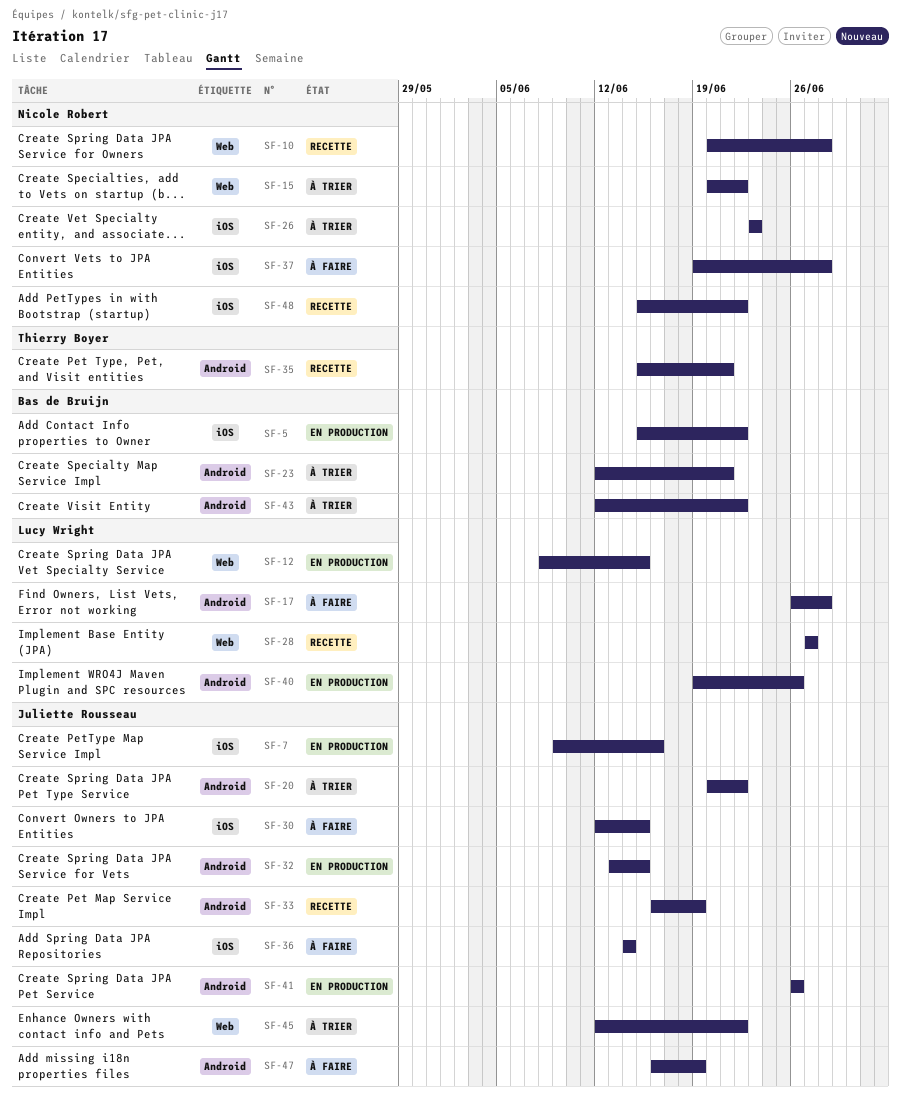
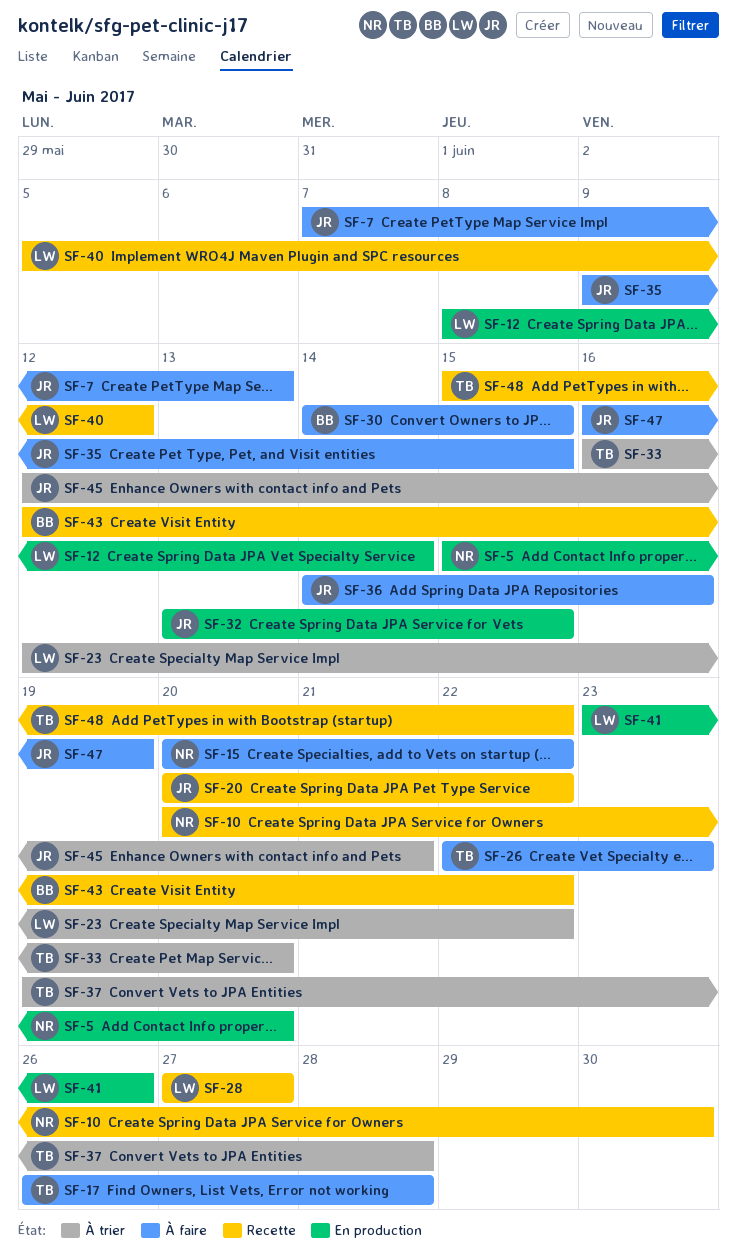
SF-5, owner: Bas de Bruijn -> Nicole Robert
SF-5, due: Jun 22 -> Jun 20
SF-7, status: En production -> À faire
SF-7, start: Jun 9 -> Jun 7
SF-7, due: Jun 16 -> Jun 13
SF-10, due: Jun 28 -> Jun 30
SF-12, due: Jun 15 -> Jun 14
SF-15, status: À trier -> À faire
SF-17, owner: Lucy Wright -> Thierry Boyer
SF-20, status: À trier -> Recette
SF-23, owner: Bas de Bruijn -> Lucy Wright
SF-23, due: Jun 21 -> Jun 22
SF-26, status: À trier -> À faire
SF-26, owner: Nicole Robert -> Thierry Boyer
SF-26, start: Jun 23 -> Jun 22
SF-30, owner: Juliette Rousseau -> Bas de Bruijn
SF-30, start: Jun 12 -> Jun 14
SF-33, status: Recette -> À trier
SF-33, owner: Juliette Rousseau -> Thierry Boyer
SF-33, due: Jun 19 -> Jun 20
SF-35, status: Recette -> À faire
SF-35, owner: Thierry Boyer -> Juliette Rousseau
SF-35, start: Jun 15 -> Jun 9
SF-35, due: Jun 21 -> Jun 15
SF-36, due: Jun 14 -> Jun 16
SF-37, status: À faire -> À trier
SF-37, owner: Nicole Robert -> Thierry Boyer
SF-40, status: En production -> Recette
SF-40, start: Jun 19 -> Jun 5
SF-40, due: Jun 26 -> Jun 12
SF-41, owner: Juliette Rousseau -> Lucy Wright
SF-41, start: Jun 26 -> Jun 23
SF-43, status: À trier -> Recette
SF-45, due: Jun 22 -> Jun 21
SF-48, owner: Nicole Robert -> Thierry Boyer

